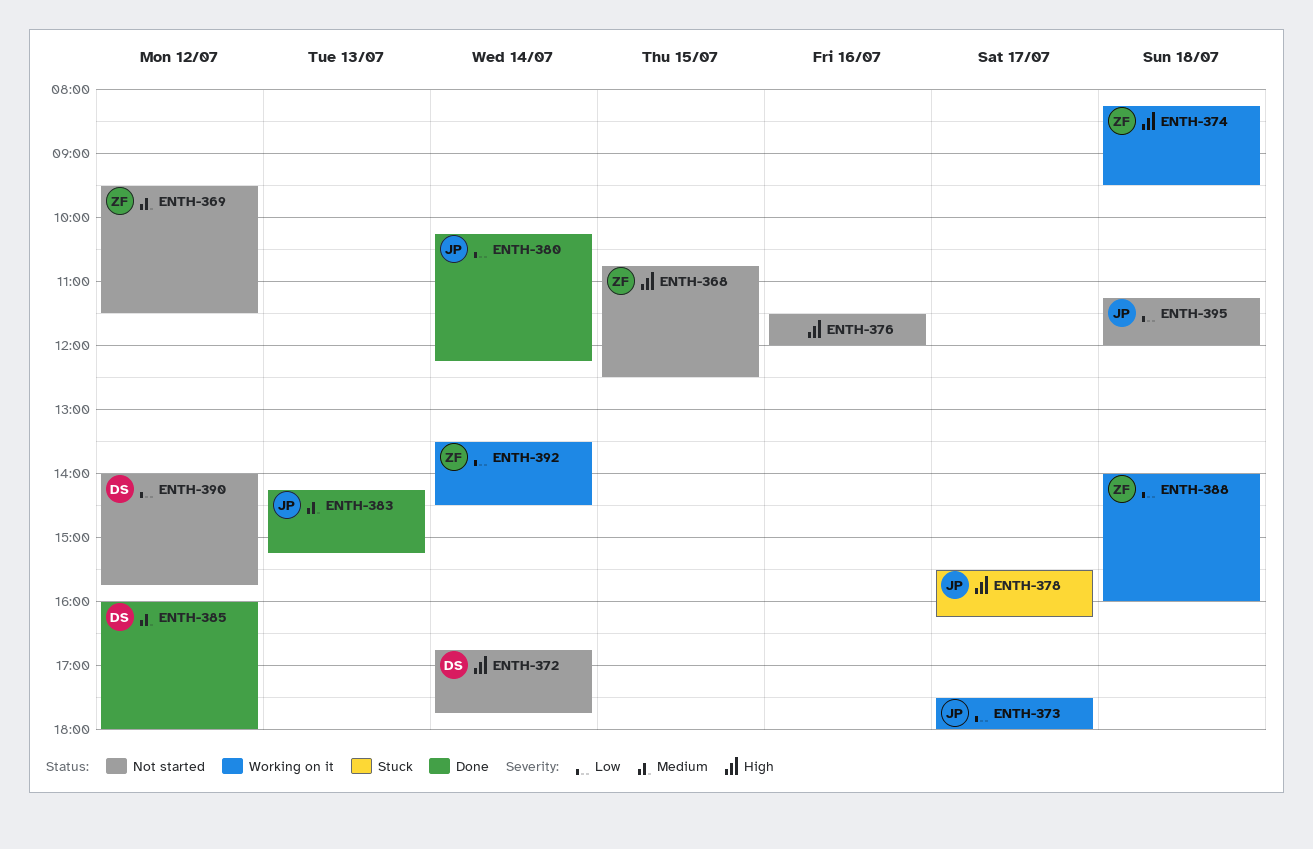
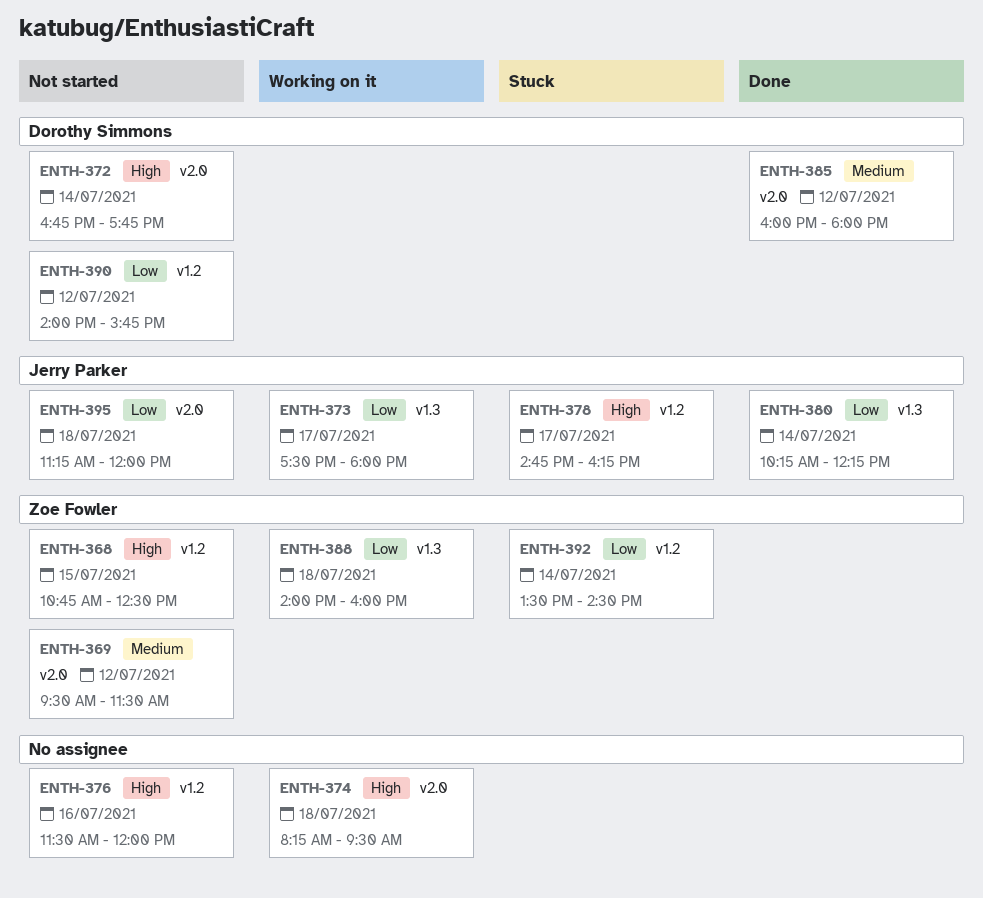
ENTH-374, owner: Zoe Fowler -> none
ENTH-378, begins: 15:30 -> 14:45
ENTH-383: present -> none
ENTH-392, status: Working on it -> Stuck

